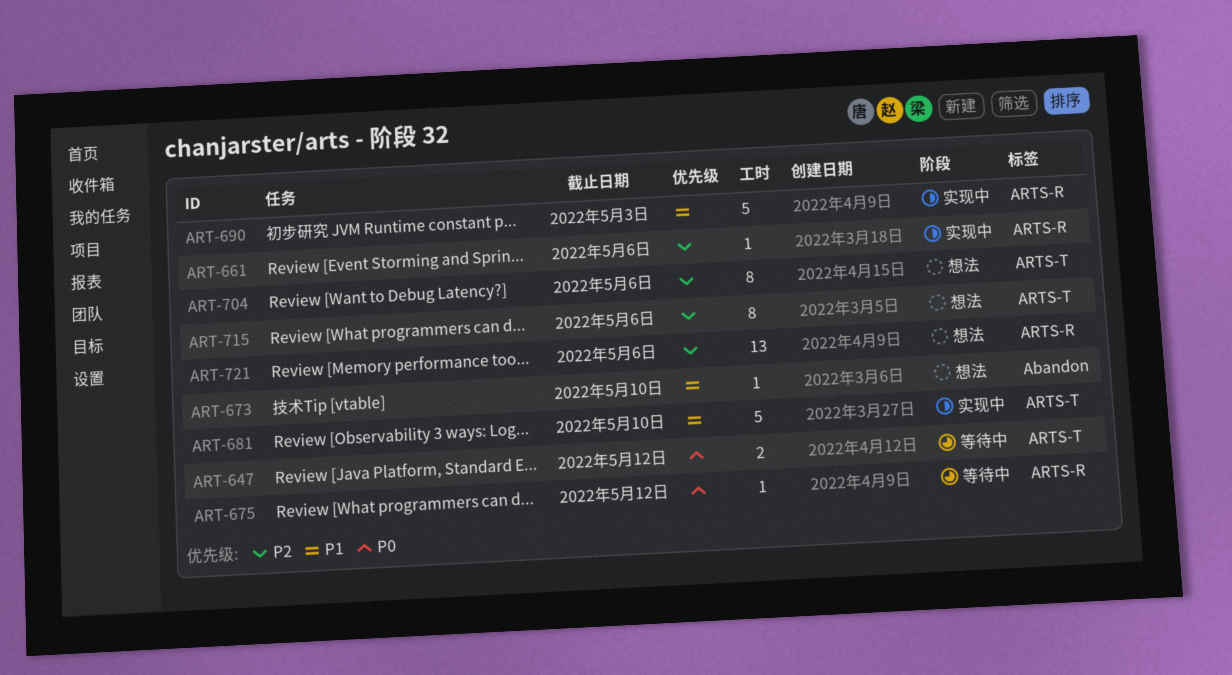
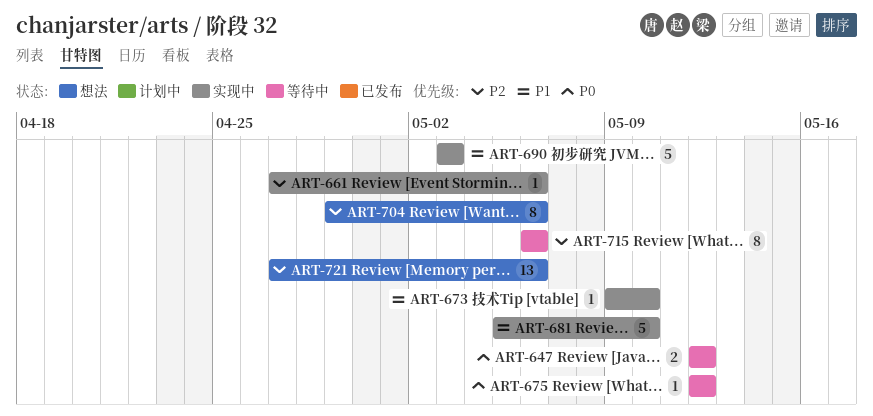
ART-673, status: 想法 -> 实现中
ART-715, status: 想法 -> 等待中

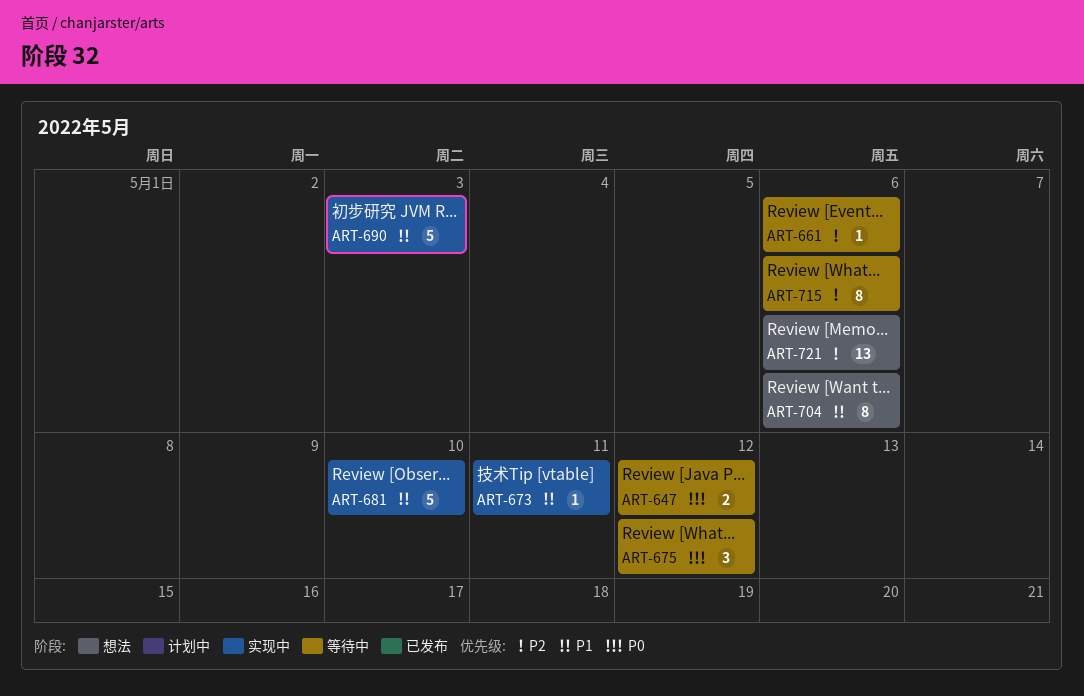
ART-661, status: 实现中 -> 等待中
ART-673, due: May 10 -> May 11
ART-675, estimate: 1 -> 3
ART-704, priority: P2 -> P1

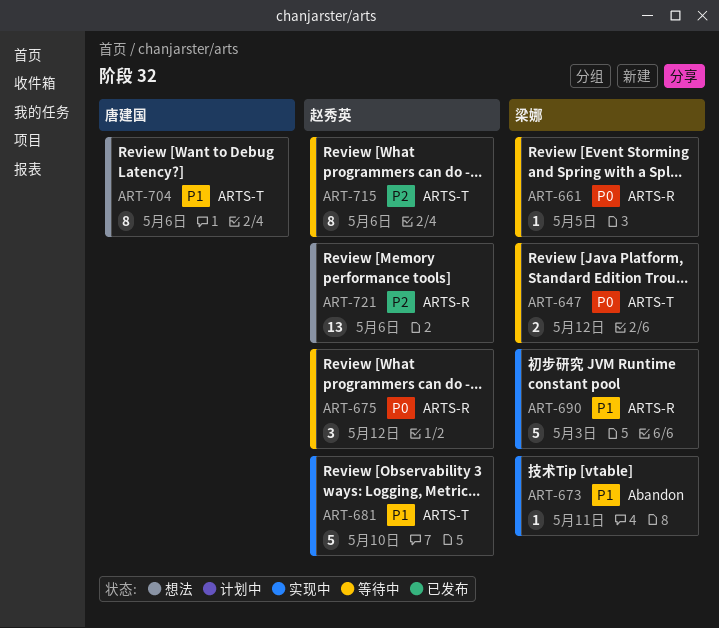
ART-661, priority: P2 -> P0
ART-661, due: May 6 -> May 5

